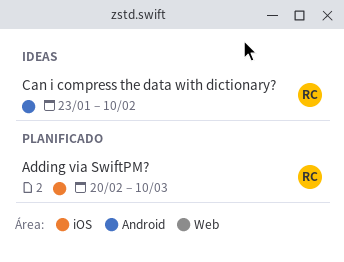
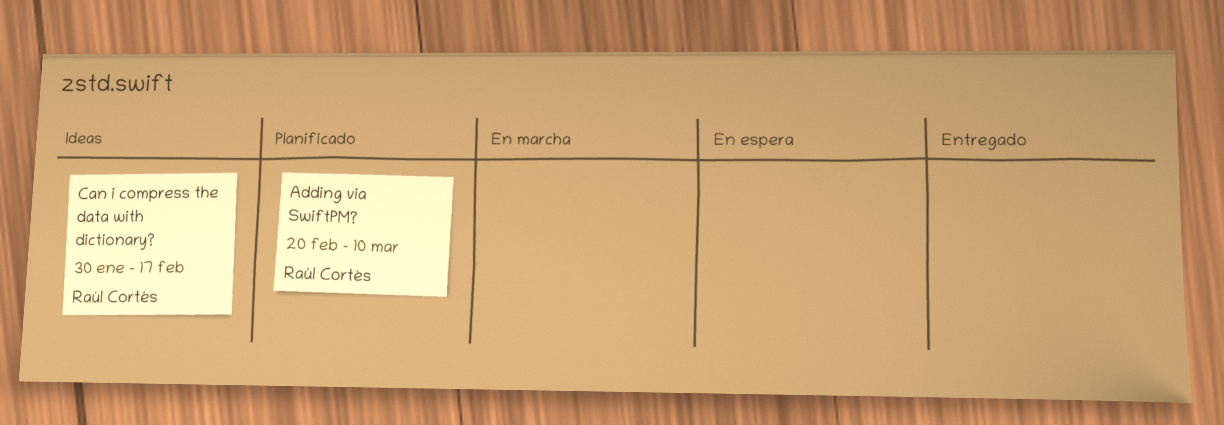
Can i compress the data with dictionary?, start: Jan 23 -> Jan 30
Can i compress the data with dictionary?, due: Feb 10 -> Feb 17

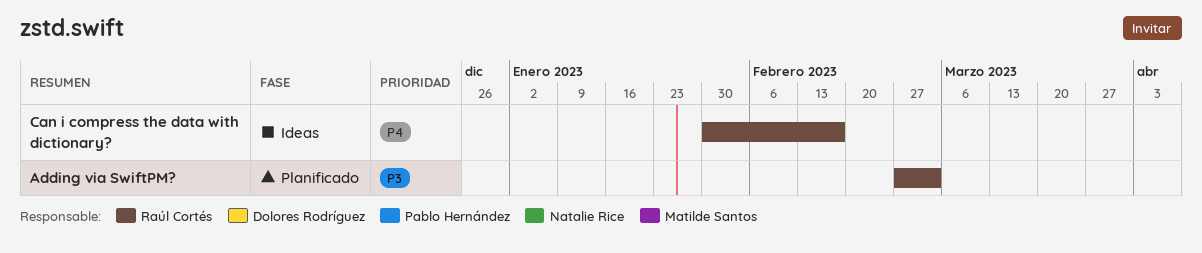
Adding via SwiftPM?, start: Feb 20 -> Feb 27
Adding via SwiftPM?, due: Mar 10 -> Mar 3

